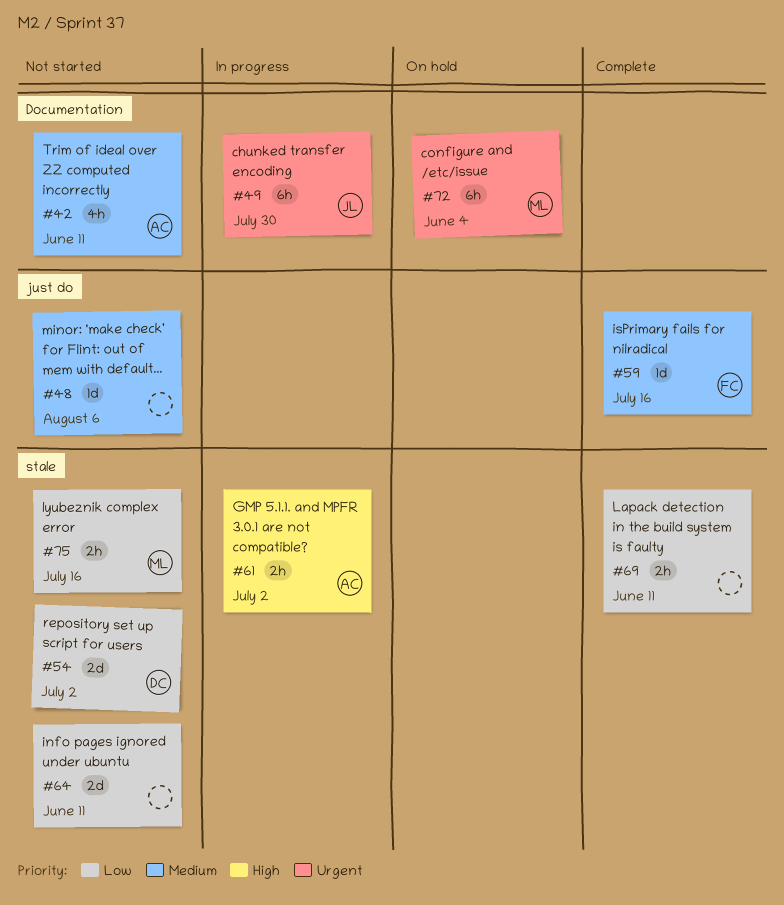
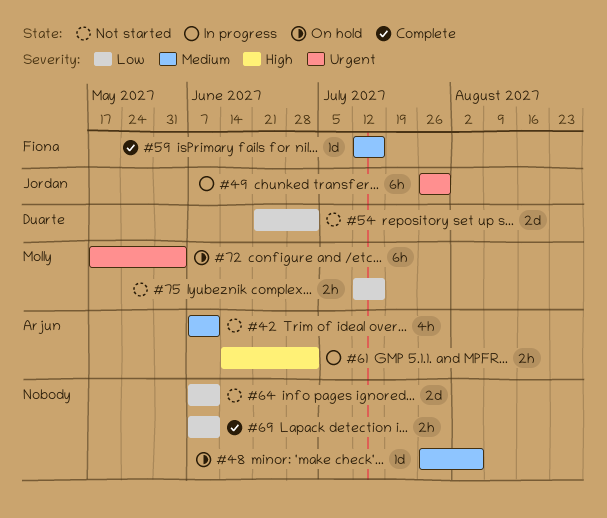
#48, status: Not started -> On hold

